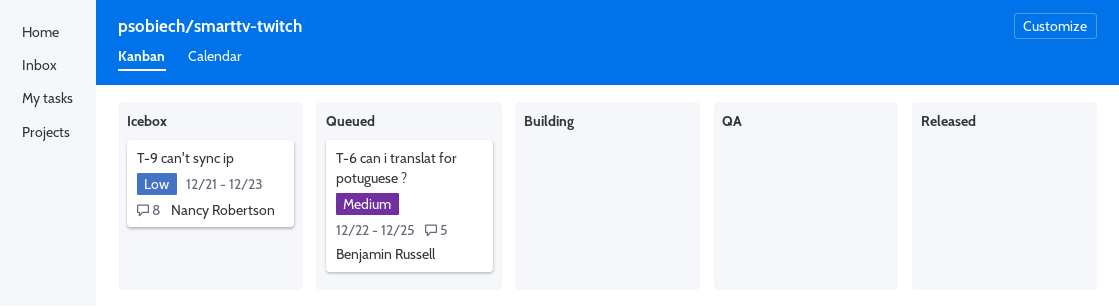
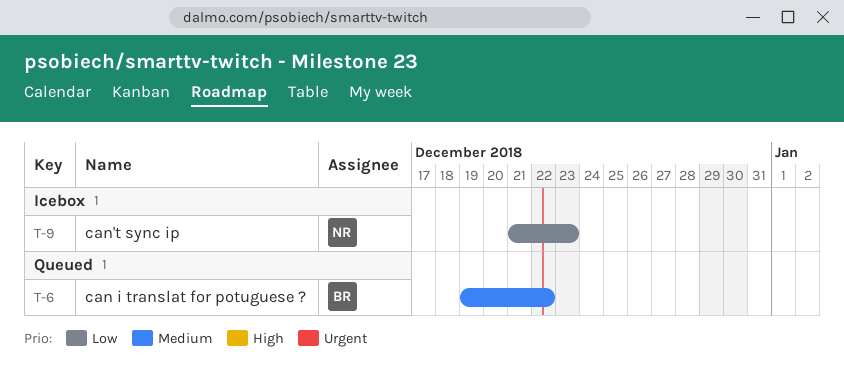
T-6, start: Dec 22 -> Dec 19
T-6, due: Dec 25 -> Dec 22

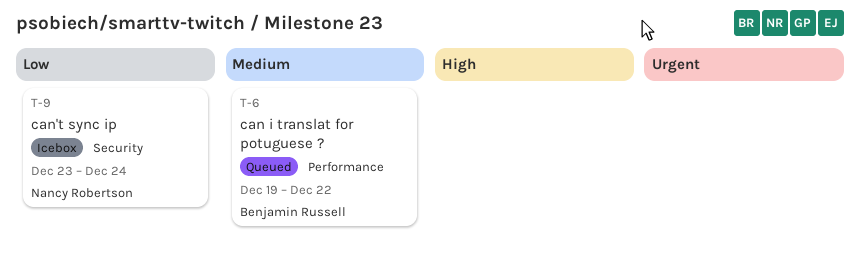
T-9, start: Dec 21 -> Dec 23
T-9, due: Dec 23 -> Dec 24

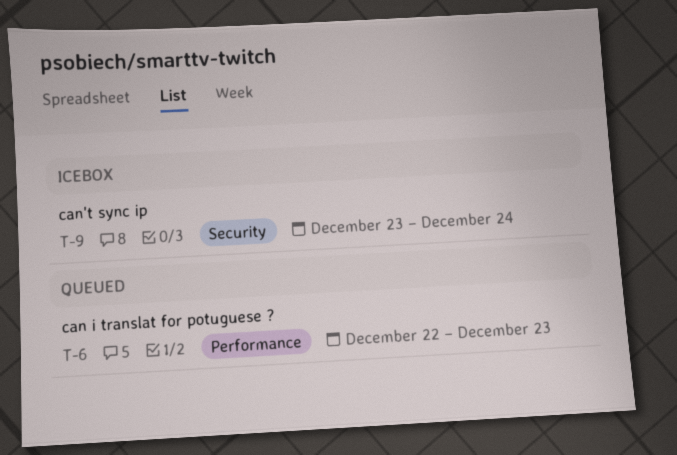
T-6, start: Dec 19 -> Dec 22
T-6, due: Dec 22 -> Dec 23

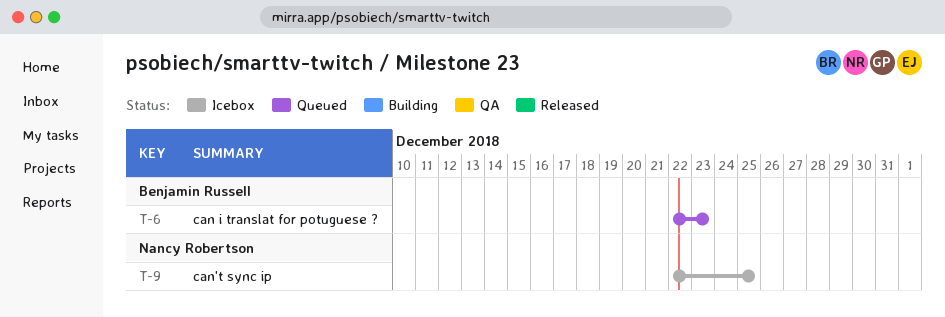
T-9, start: Dec 23 -> Dec 22
T-9, due: Dec 24 -> Dec 25

